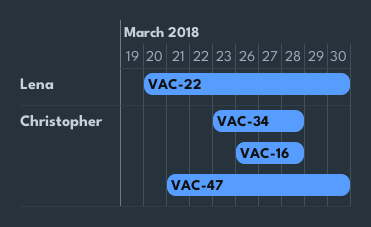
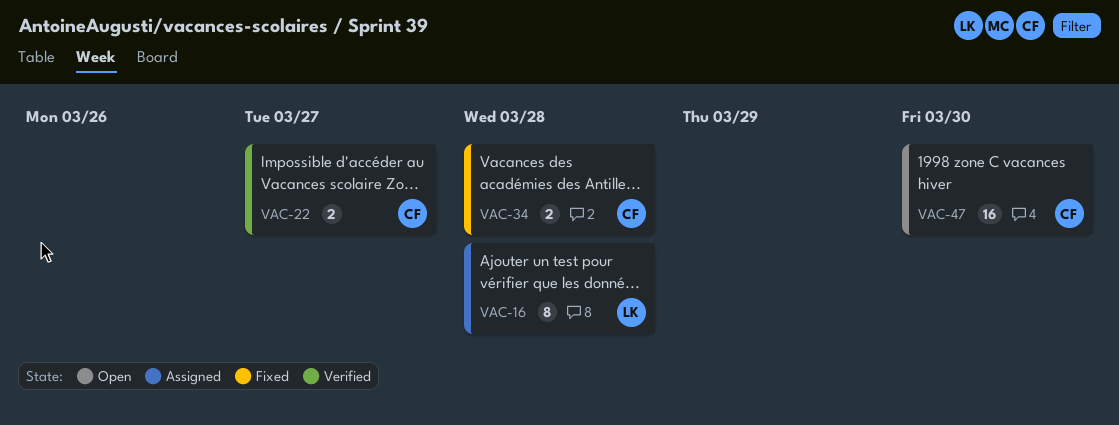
VAC-16, owner: Christopher -> Lena
VAC-22, owner: Lena -> Christopher
VAC-22, due: Mar 30 -> Mar 27

